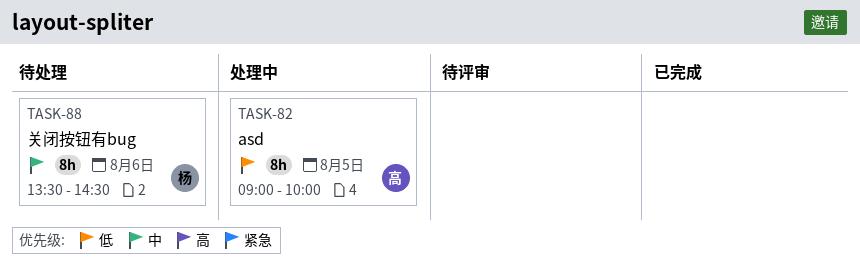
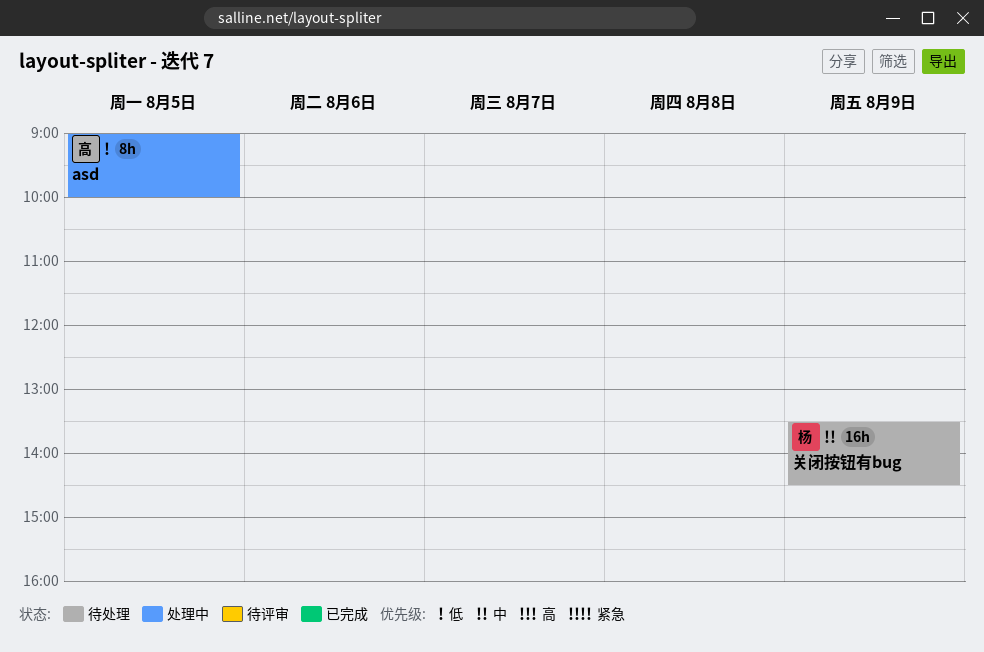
关闭按钮有bug, estimate: 8h -> 16h
关闭按钮有bug, day: Aug 6 -> Aug 9

